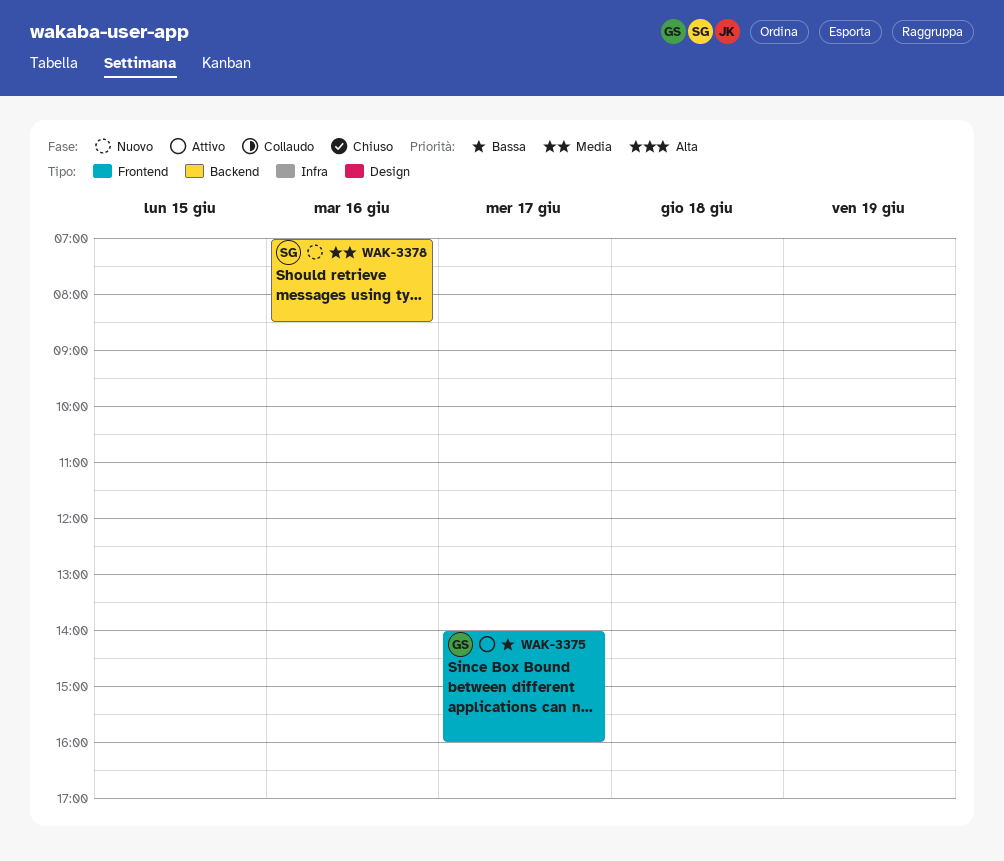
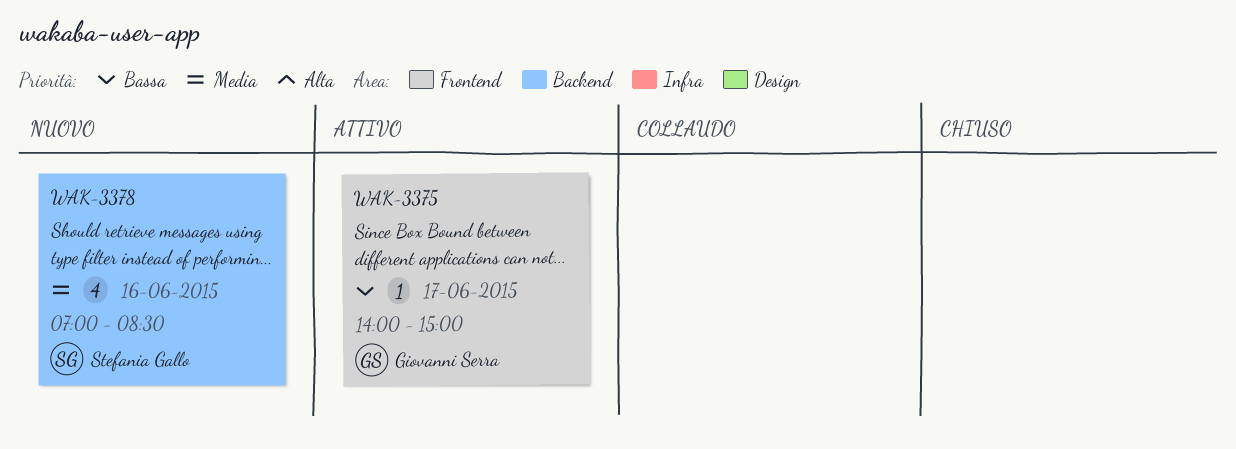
WAK-3375, ends: 16:00 -> 15:00

